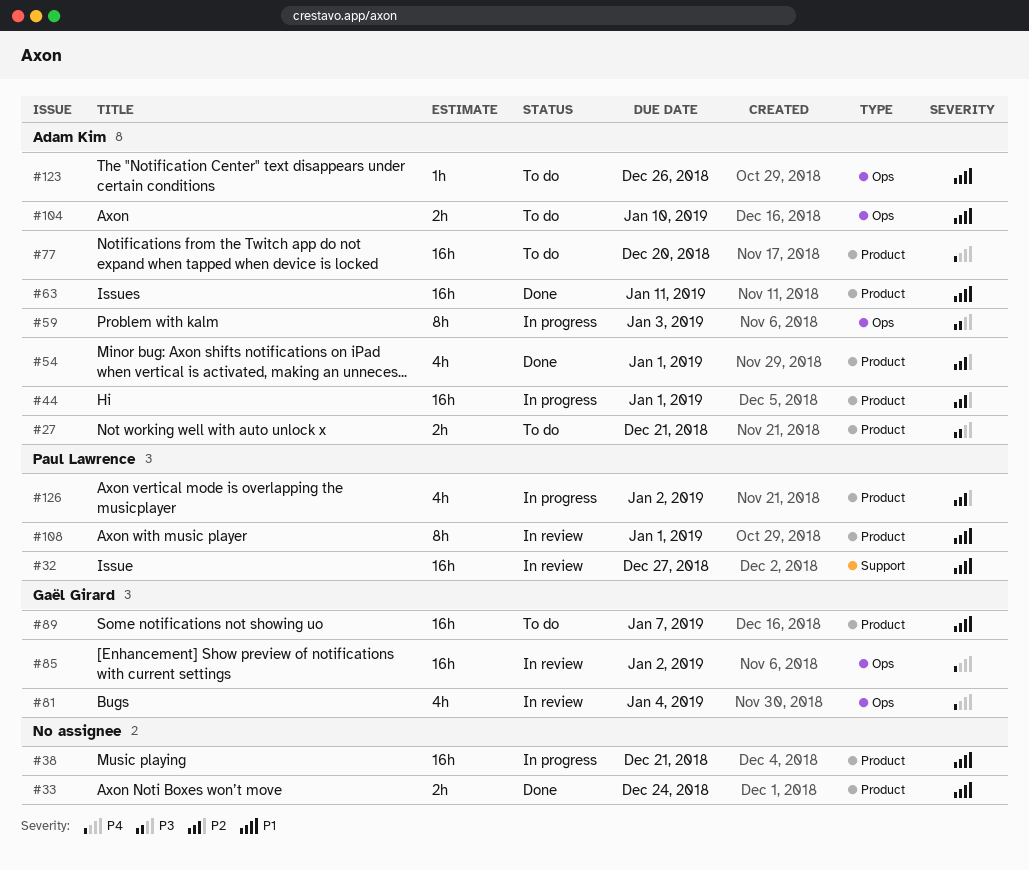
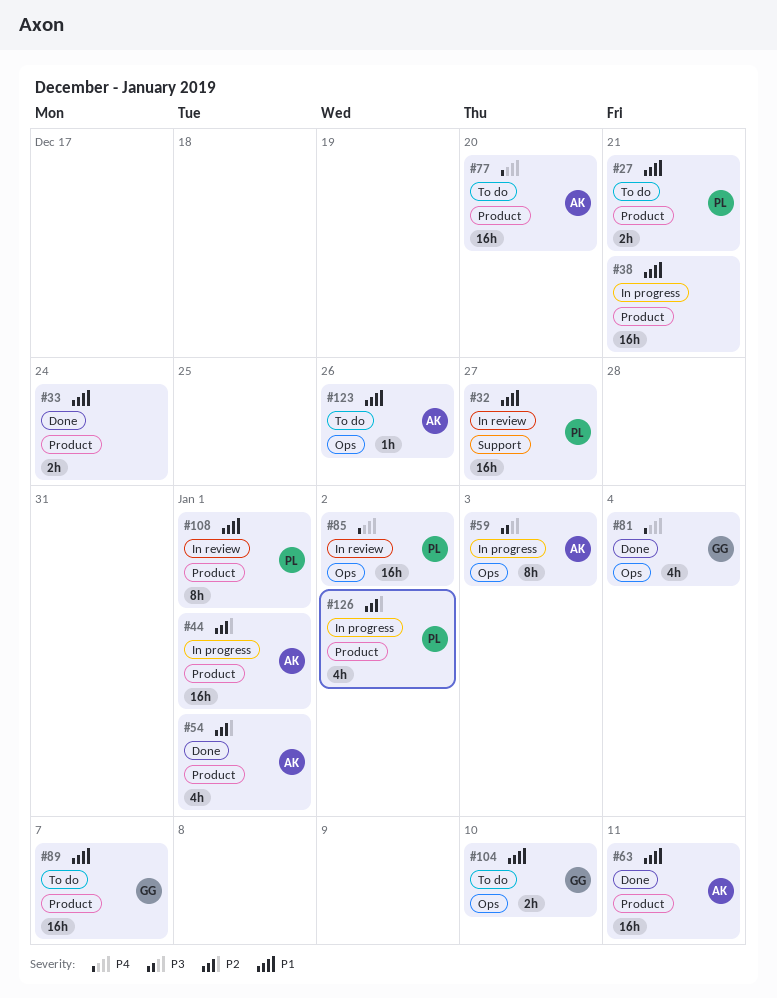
#27, owner: Adam Kim -> Paul Lawrence
#27, priority: P3 -> P1
#81, status: In review -> Done
#85, owner: Gaël Girard -> Paul Lawrence
#104, owner: Adam Kim -> Gaël Girard

